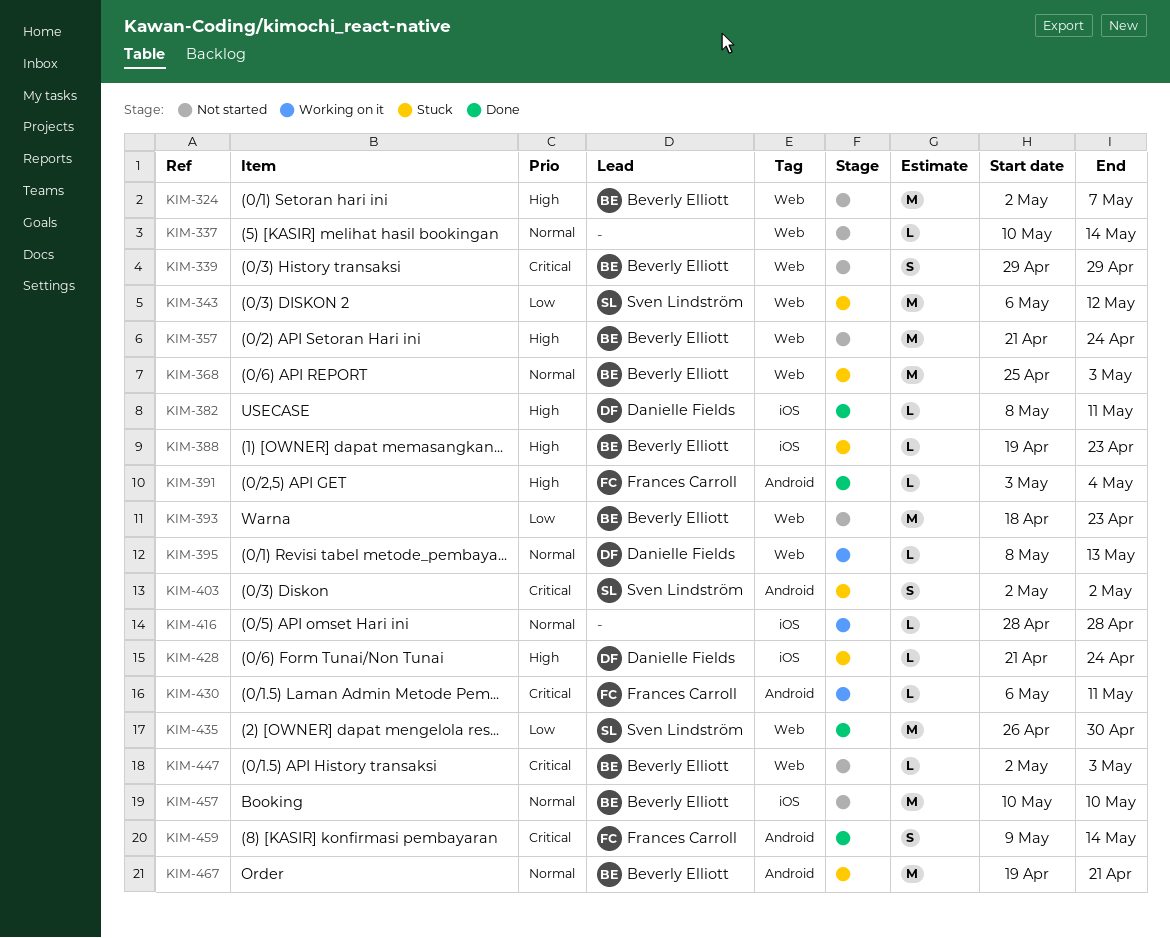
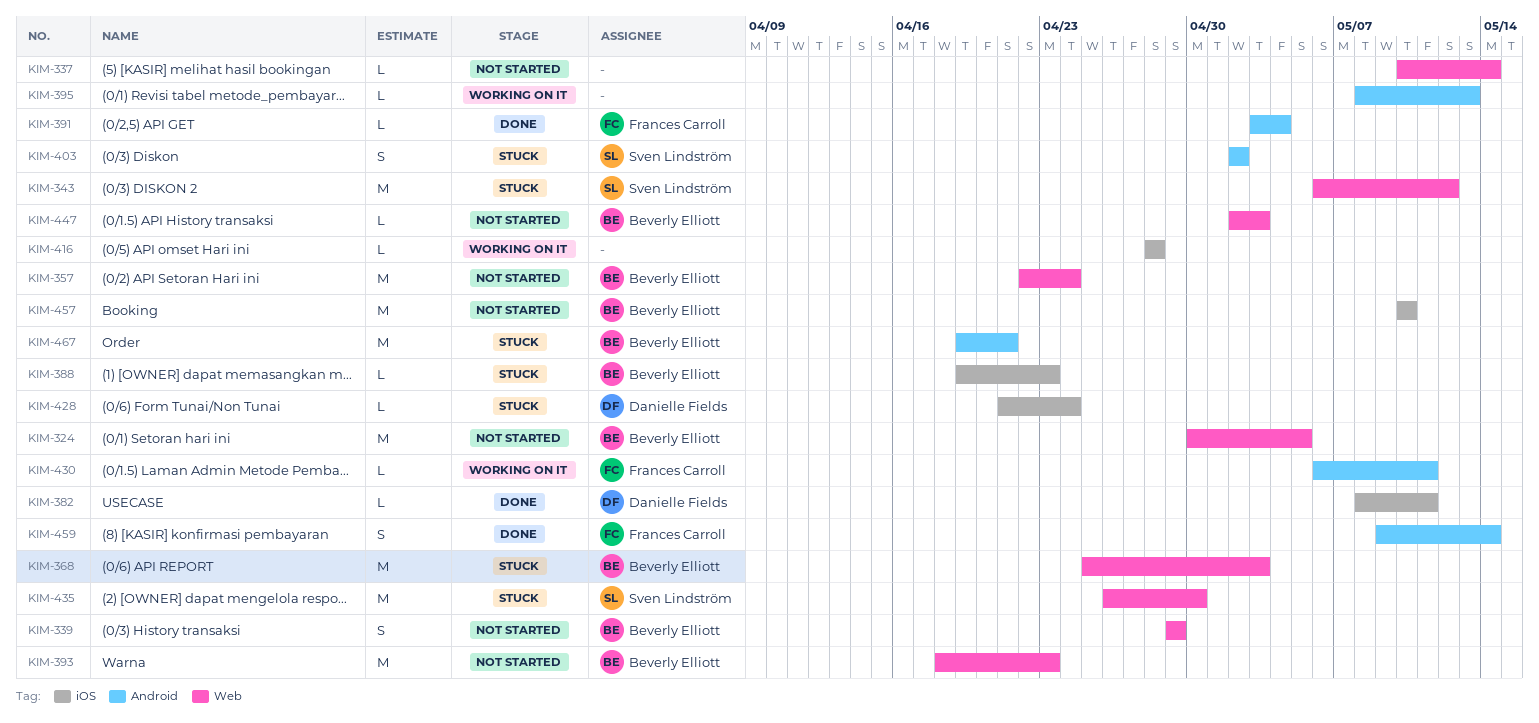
KIM-324, start: May 2 -> Apr 30
KIM-324, due: May 7 -> May 5
KIM-357, start: Apr 21 -> Apr 22
KIM-395, owner: Danielle Fields -> none
KIM-395, label: Web -> Android
KIM-435, status: Done -> Stuck

